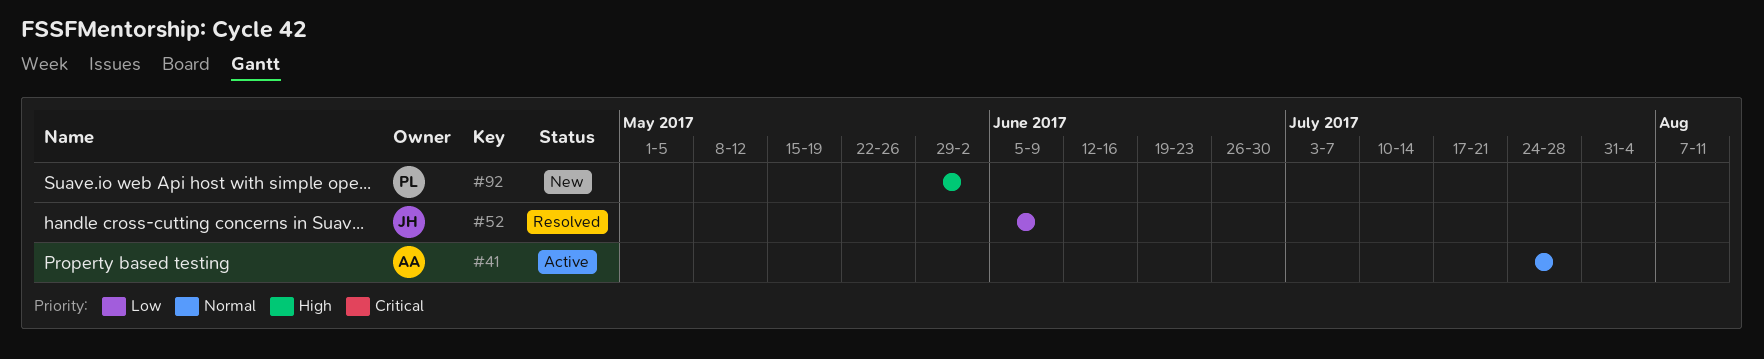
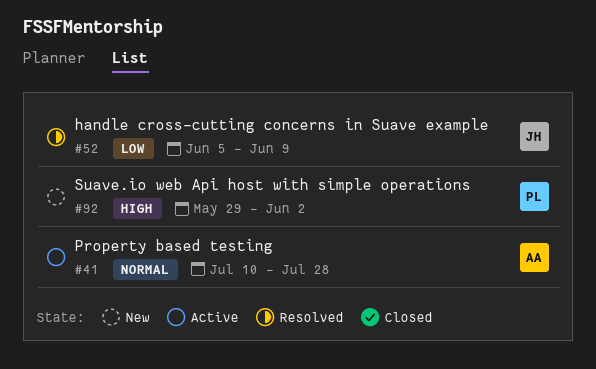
#41, start: Jul 24 -> Jul 10

